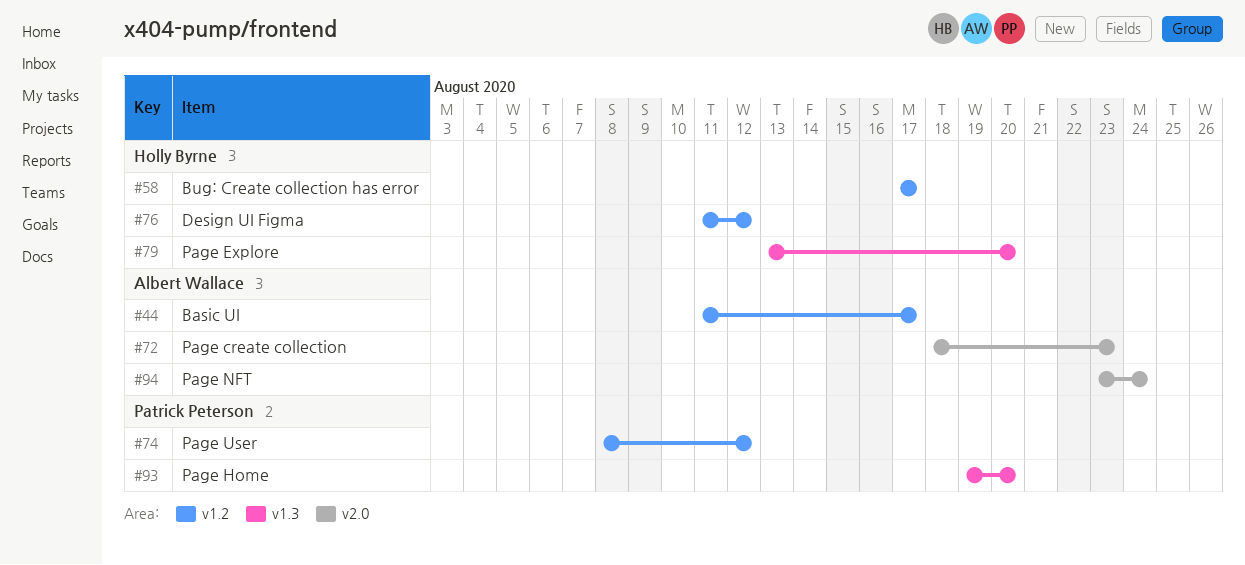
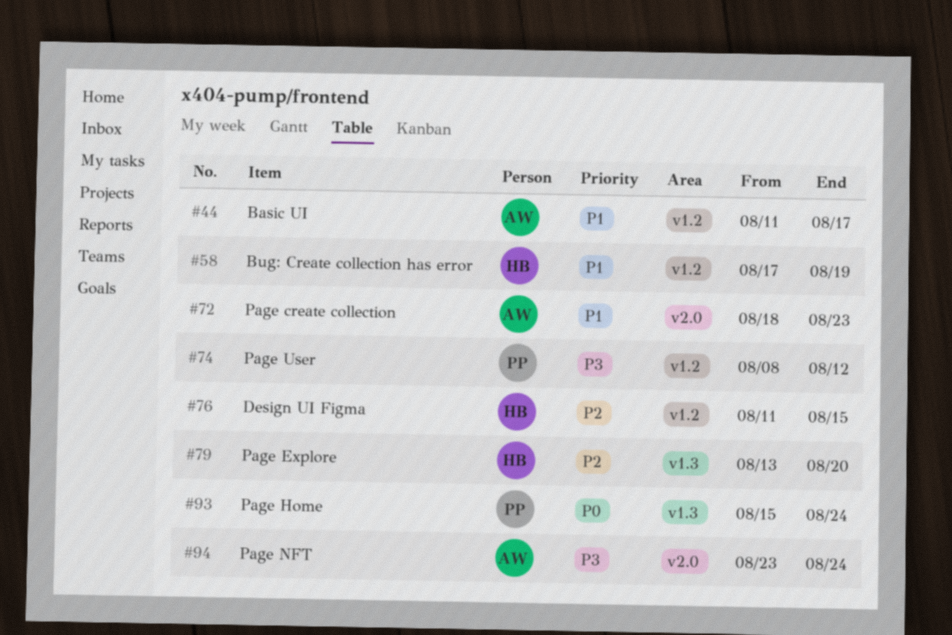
#58, due: Aug 17 -> Aug 19
#76, due: Aug 12 -> Aug 15
#93, start: Aug 19 -> Aug 15
#93, due: Aug 20 -> Aug 24

